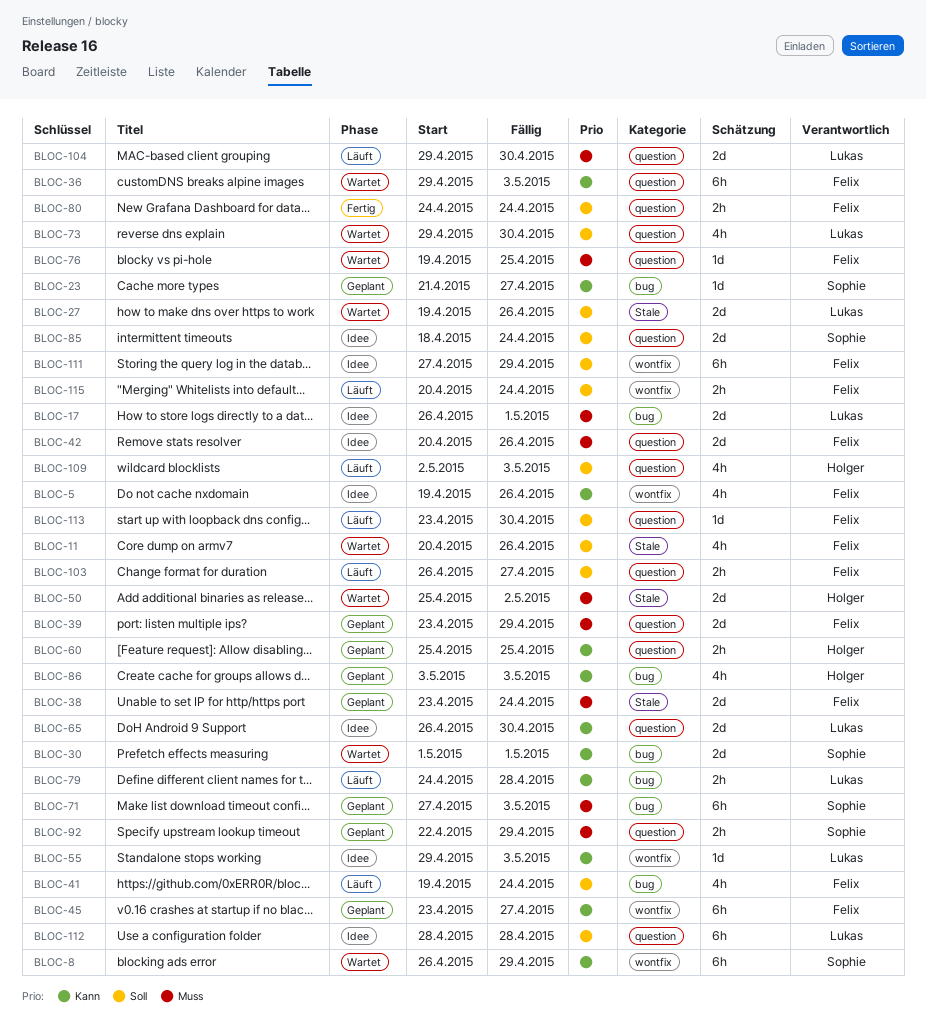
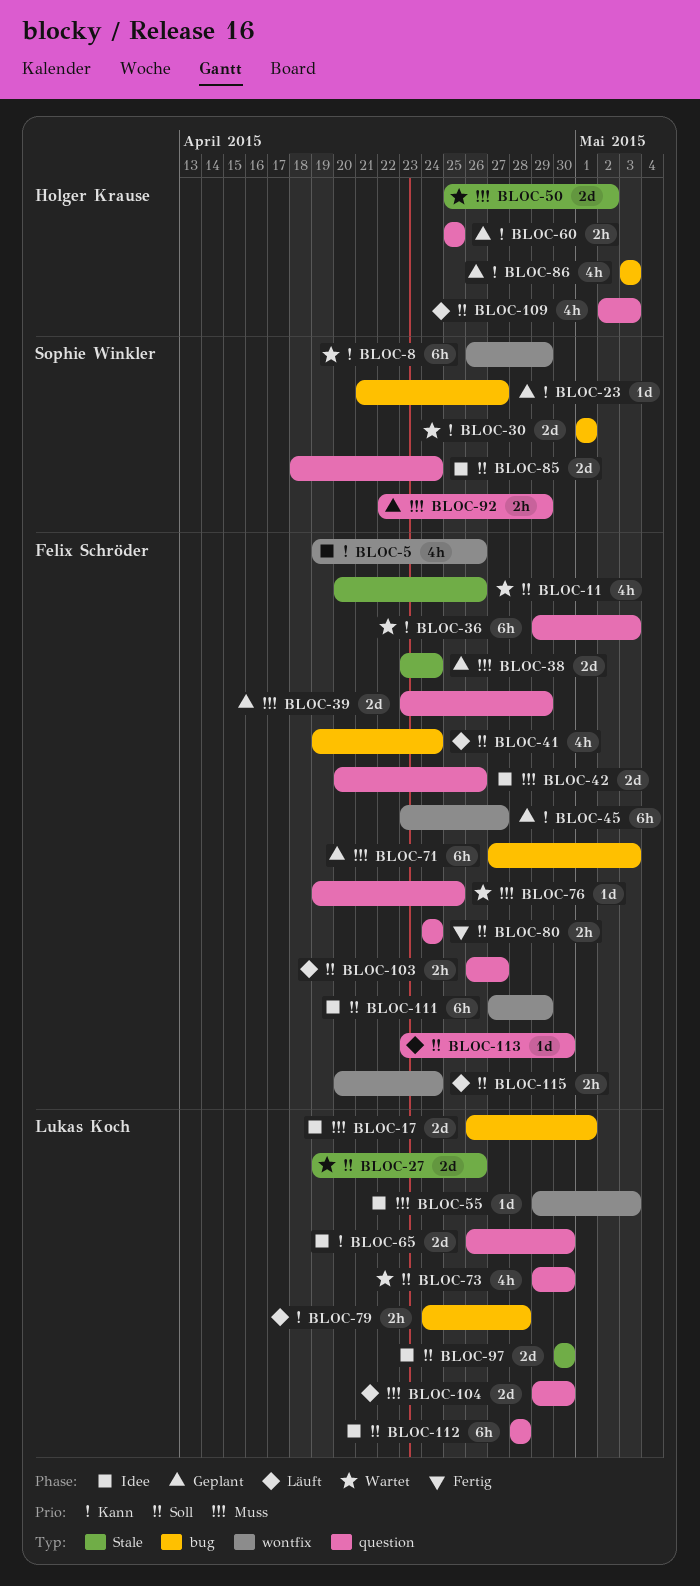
BLOC-55, priority: Kann -> Muss
BLOC-71, owner: Sophie Winkler -> Felix Schröder
BLOC-97: none -> present

